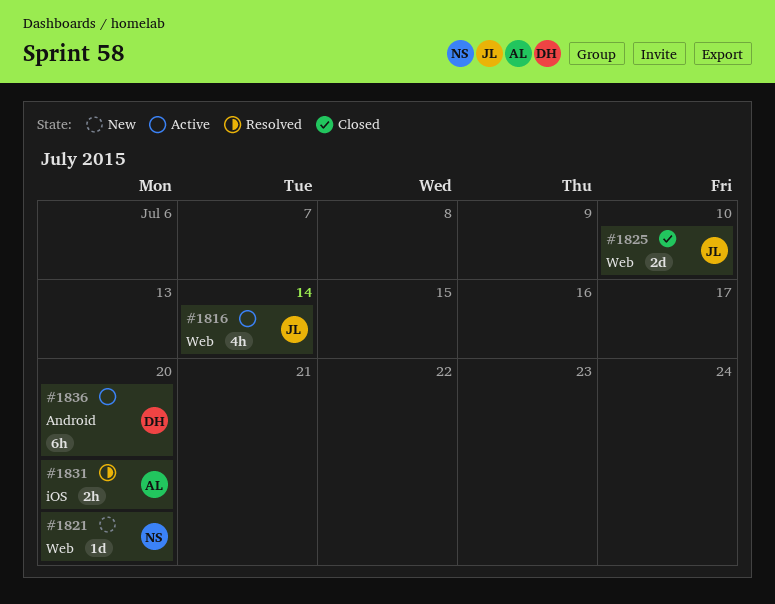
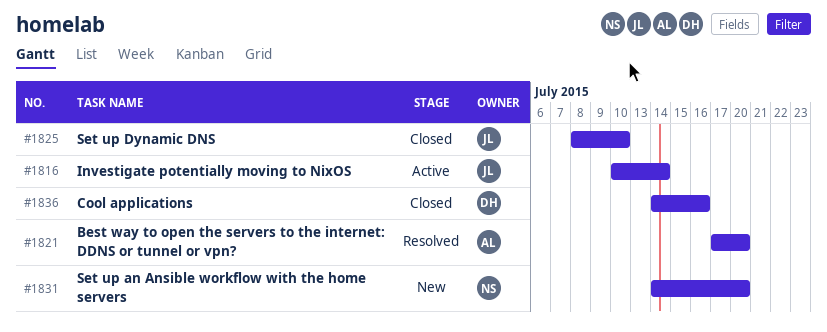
#1821, status: New -> Resolved
#1821, owner: NS -> AL
#1831, status: Resolved -> New
#1831, owner: AL -> NS
#1836, status: Active -> Closed
#1836, due: Jul 20 -> Jul 16

